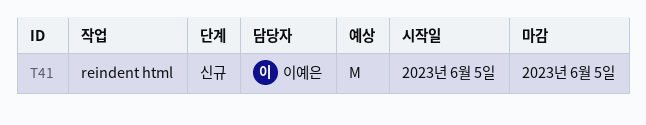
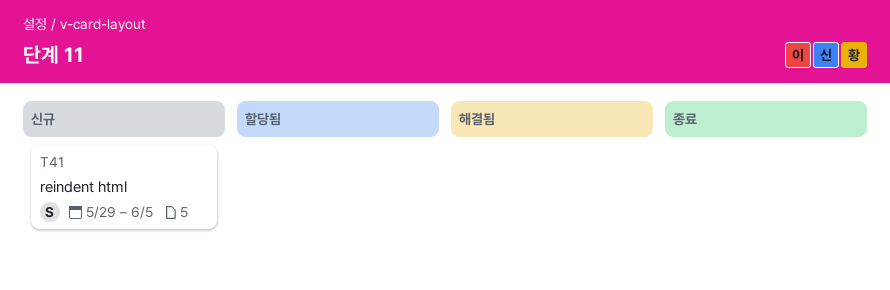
T41, estimate: M -> S
T41, start: Jun 5 -> May 29

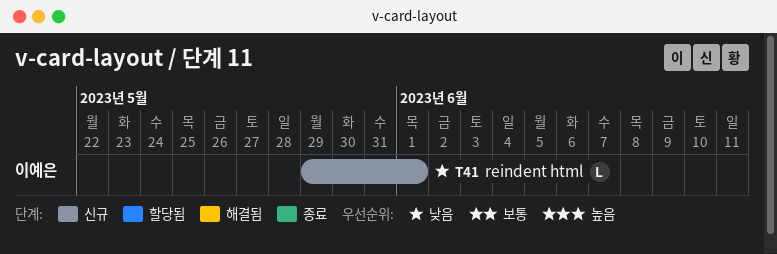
T41, estimate: S -> L
T41, due: Jun 5 -> Jun 1

